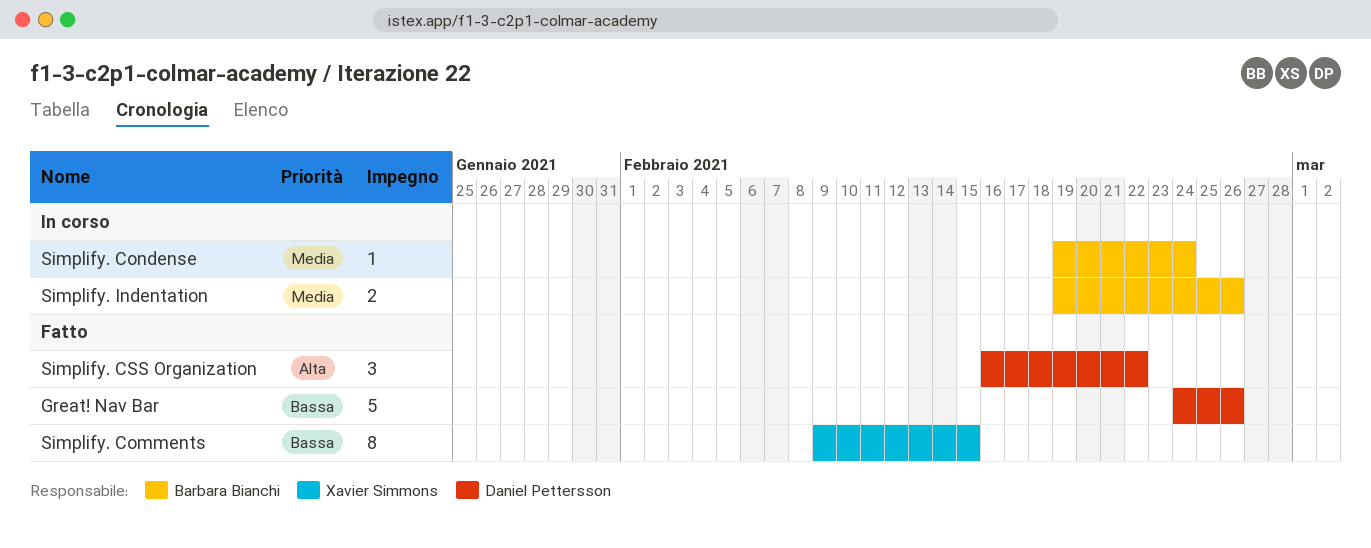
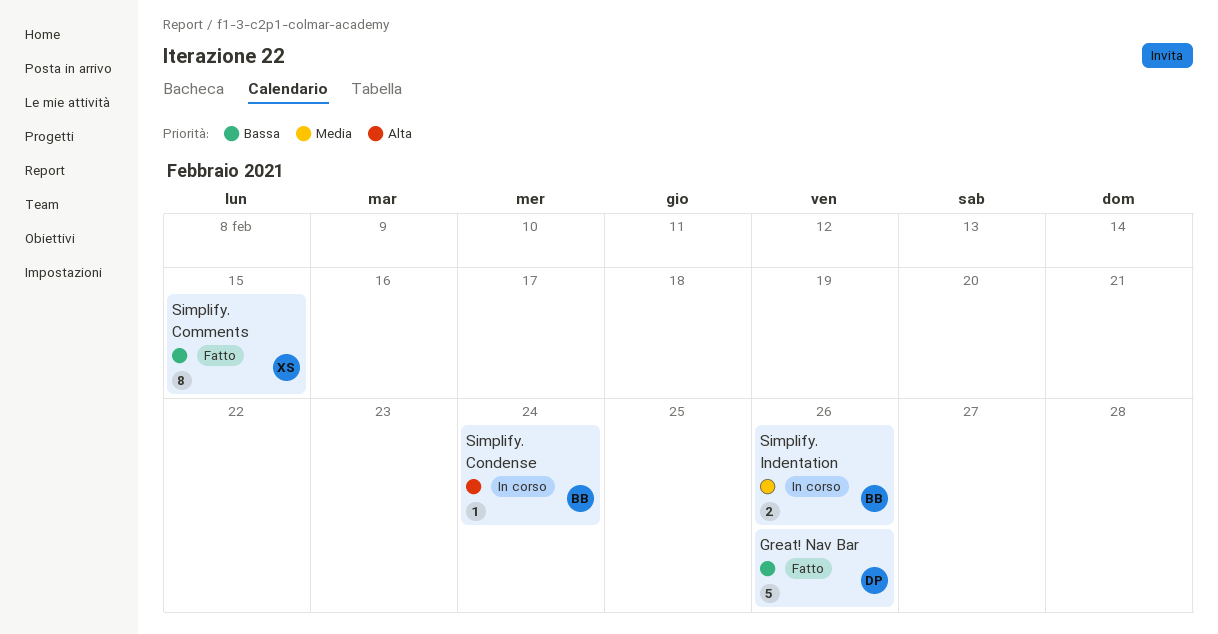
Simplify. Condense, priority: Media -> Alta
Simplify. CSS Organization: present -> none

